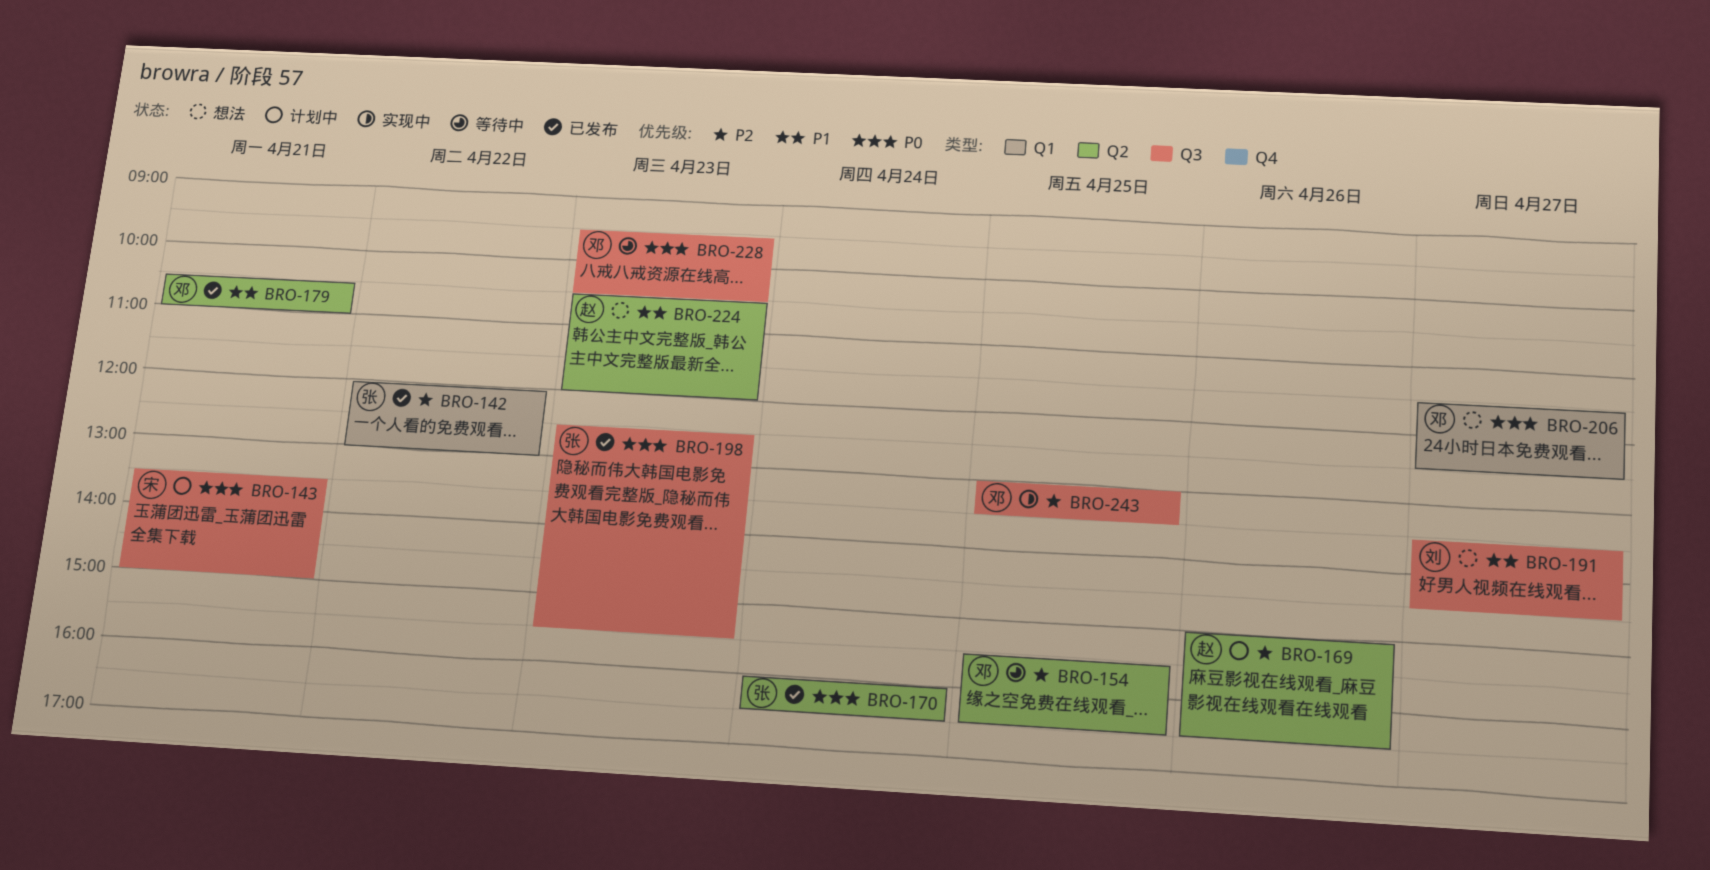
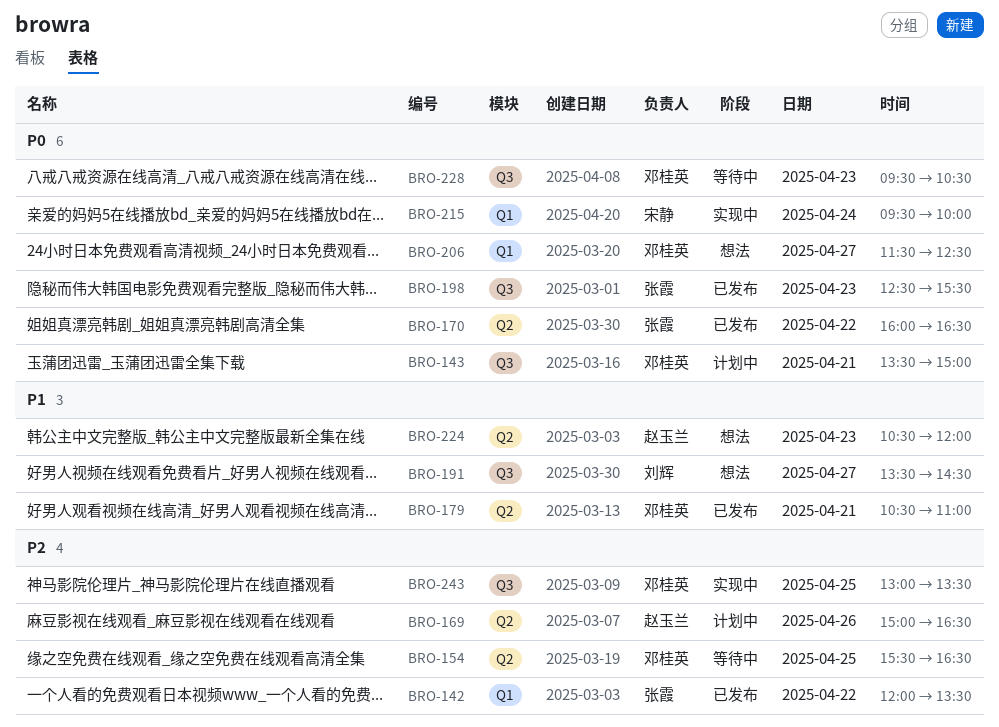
BRO-142, ends: 13:00 -> 13:30
BRO-143, owner: 宋静 -> 邓桂英
BRO-170, day: Apr 24 -> Apr 22
BRO-215: none -> present

